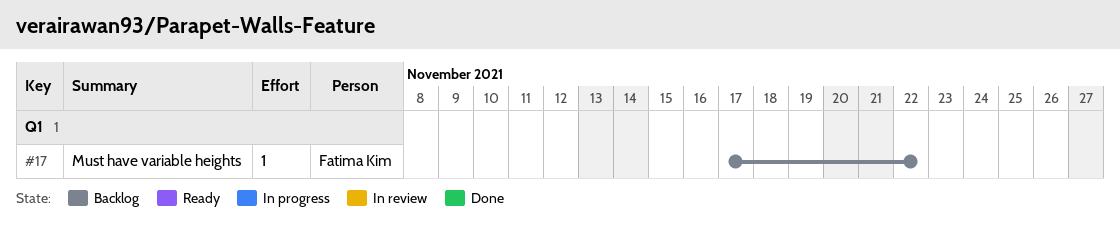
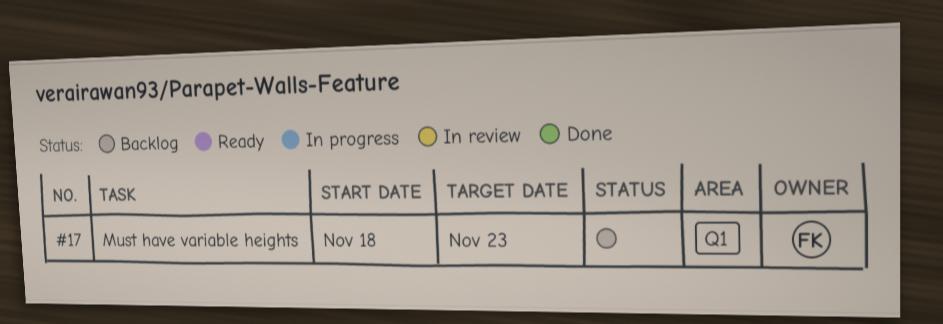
#17, start: Nov 17 -> Nov 18
#17, due: Nov 22 -> Nov 23

